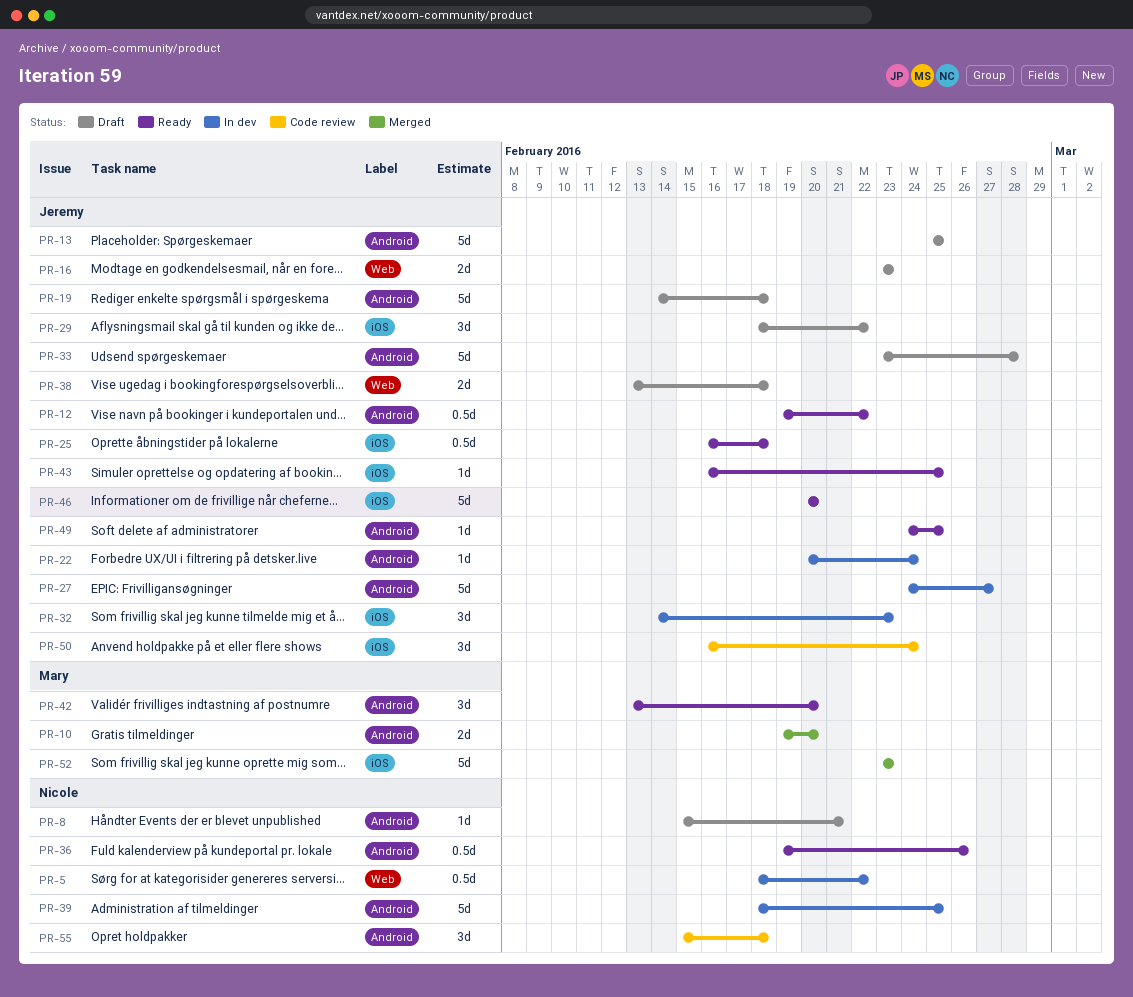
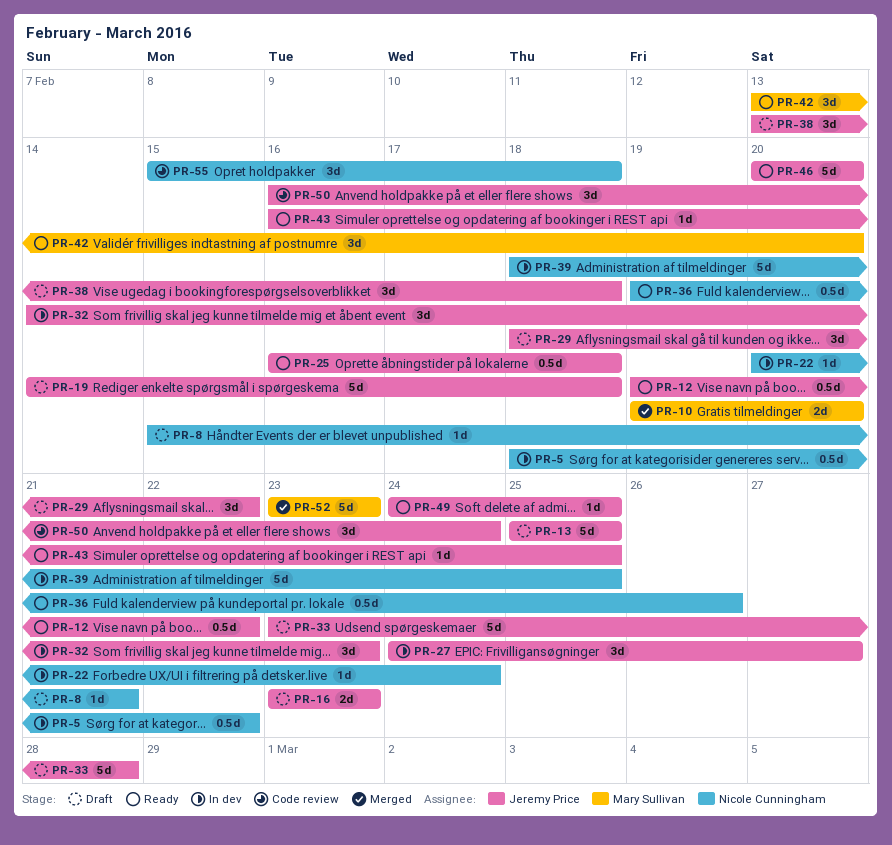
PR-22, owner: Jeremy Price -> Nicole Cunningham
PR-27, estimate: 5d -> 3d
PR-38, estimate: 2d -> 3d

